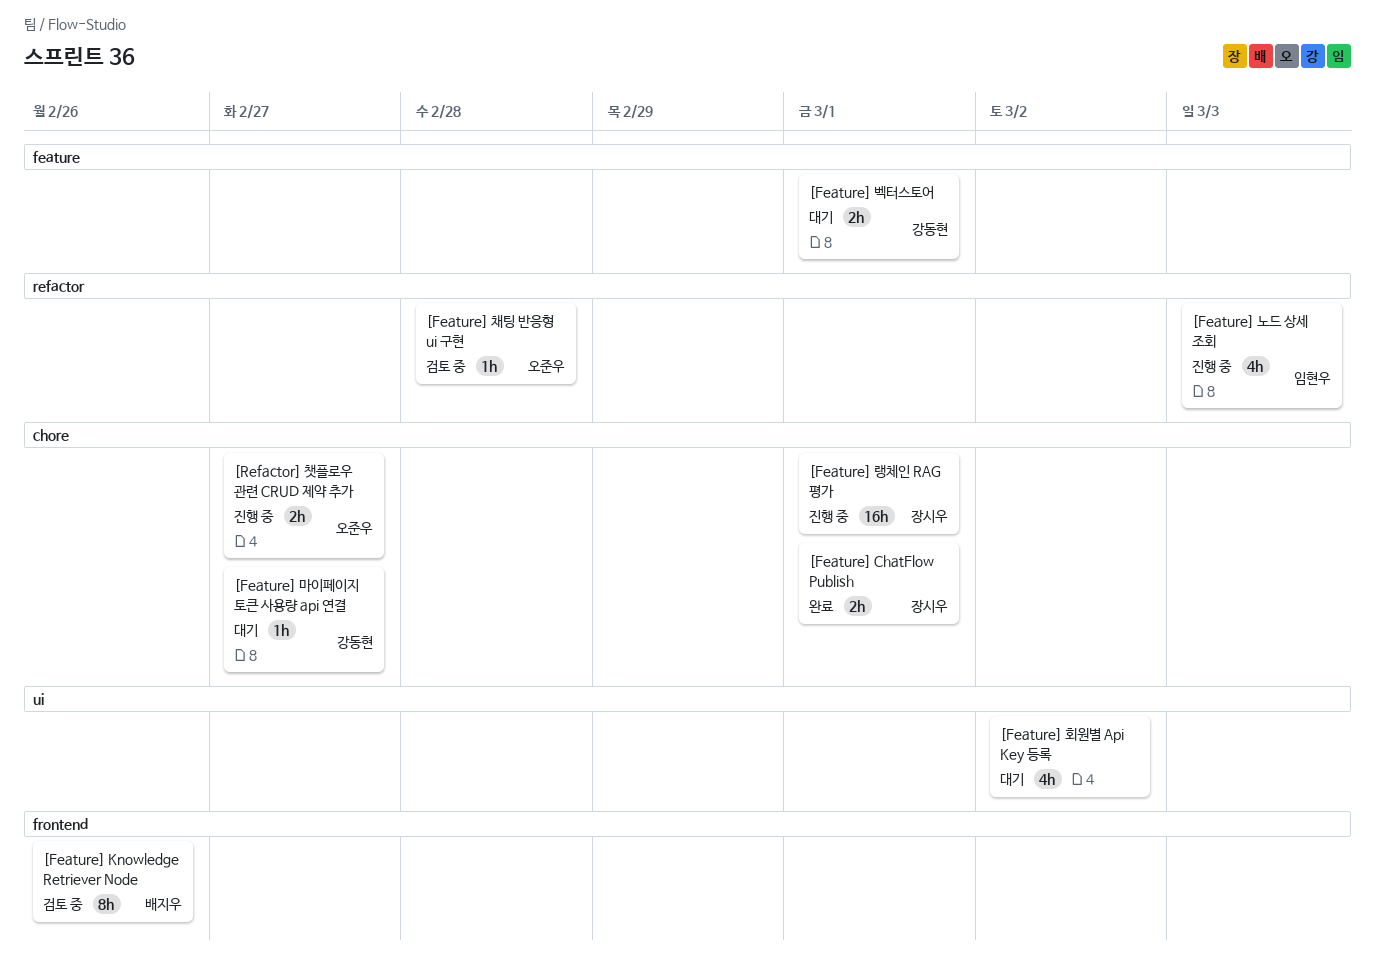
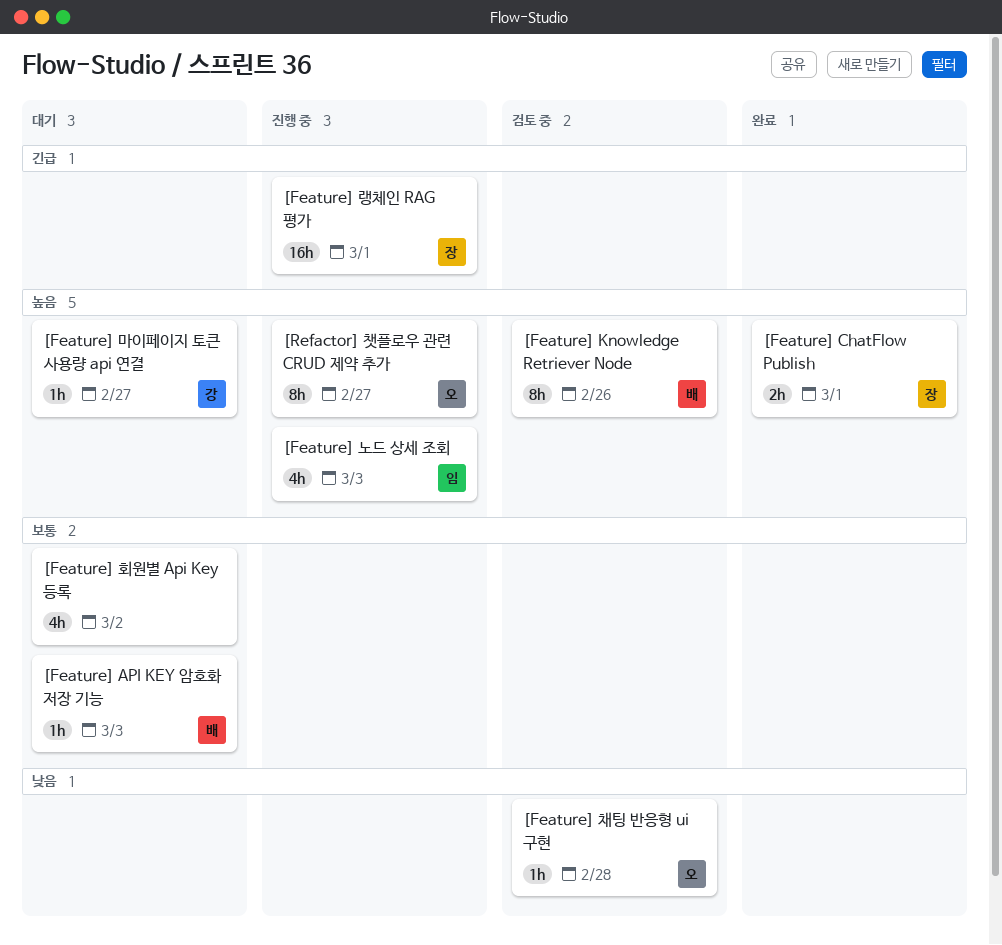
[Feature] API KEY 암호화 저장 기능: none -> present
[Feature] 벡터스토어: present -> none
[Refactor] 챗플로우 관련 CRUD 제약 추가, estimate: 2h -> 8h

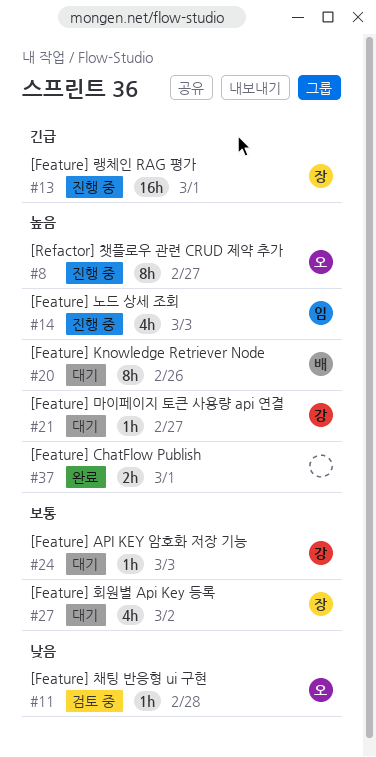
[Feature] API KEY 암호화 저장 기능, owner: 배 -> 강
[Feature] ChatFlow Publish, owner: 장 -> none
[Feature] Knowledge Retriever Node, status: 검토 중 -> 대기
[Feature] 회원별 Api Key 등록, owner: none -> 장

